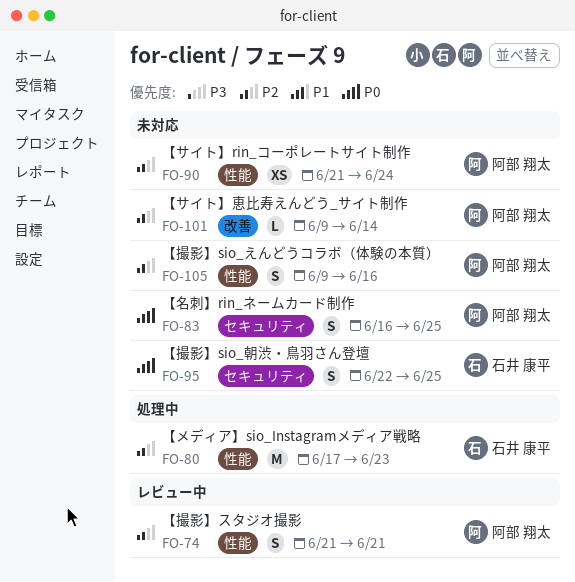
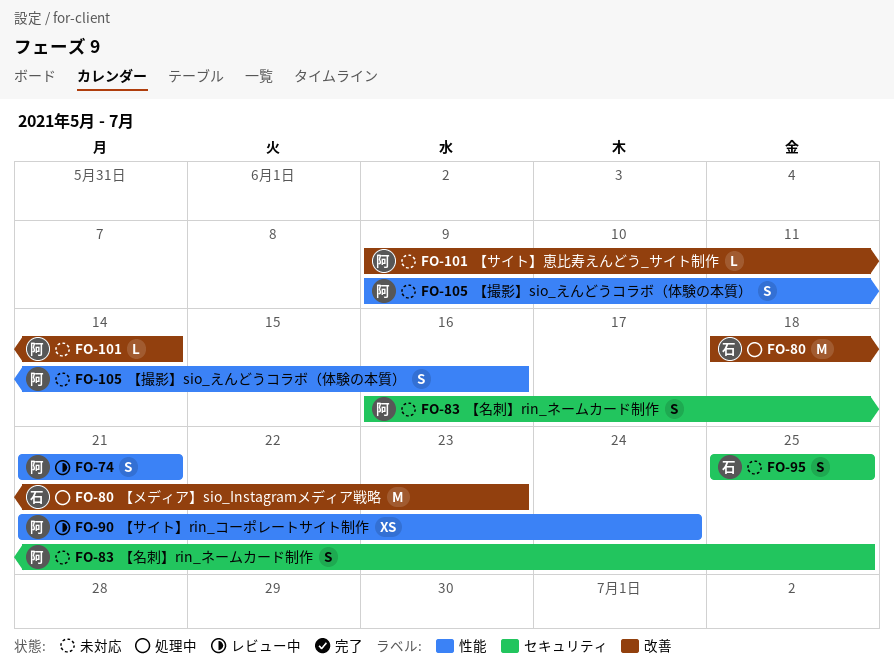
FO-80, label: 性能 -> 改善
FO-80, start: Jun 17 -> Jun 18
FO-90, status: 未対応 -> レビュー中
FO-95, start: Jun 22 -> Jun 25

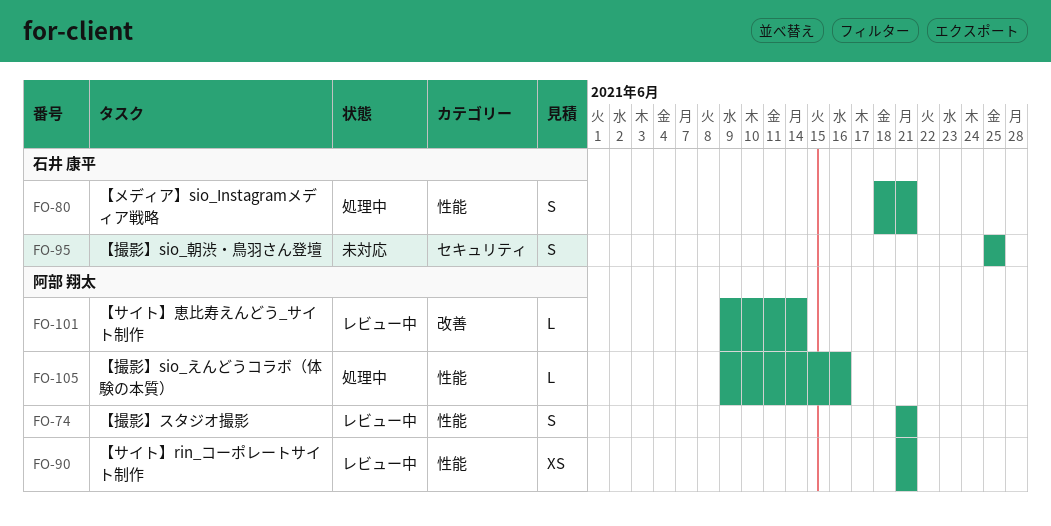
FO-80, label: 改善 -> 性能
FO-80, estimate: M -> S
FO-80, due: Jun 23 -> Jun 21
FO-83: present -> none
FO-90, due: Jun 24 -> Jun 21
FO-101, status: 未対応 -> レビュー中
FO-105, status: 未対応 -> 処理中
FO-105, estimate: S -> L

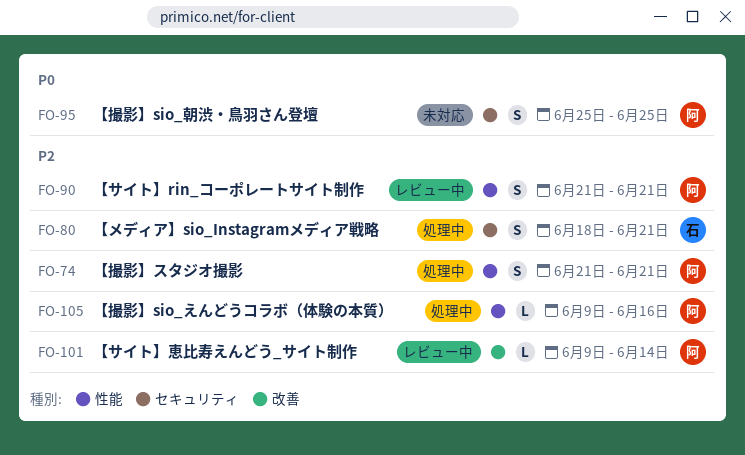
FO-74, status: レビュー中 -> 処理中
FO-80, label: 性能 -> セキュリティ
FO-90, estimate: XS -> S
FO-95, owner: 石井 康平 -> 阿部 翔太

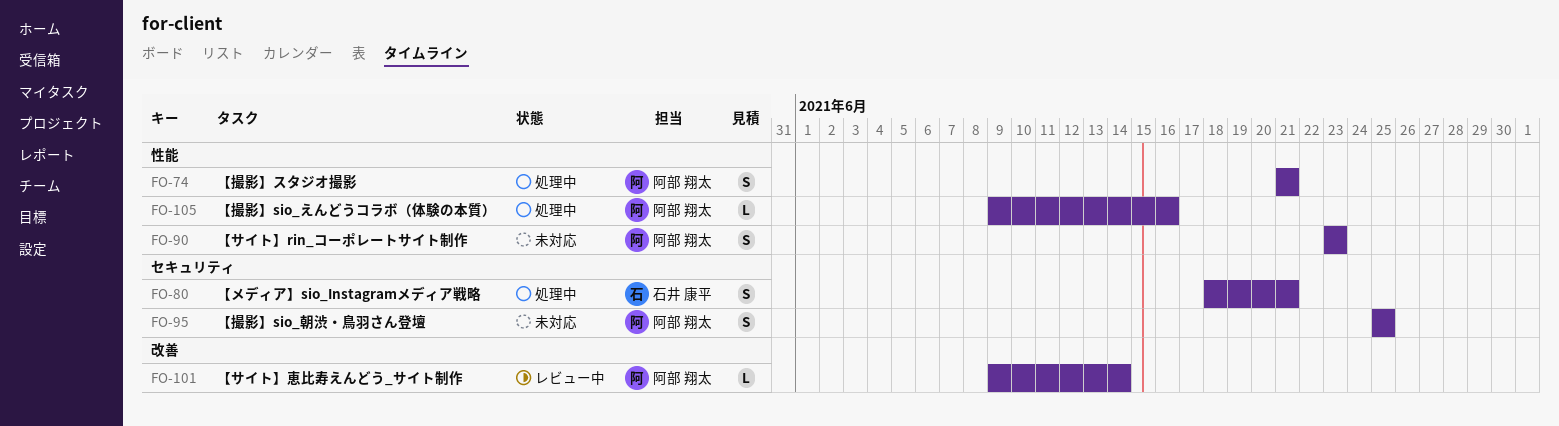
FO-90, status: レビュー中 -> 未対応
FO-90, start: Jun 21 -> Jun 23
FO-90, due: Jun 21 -> Jun 23

